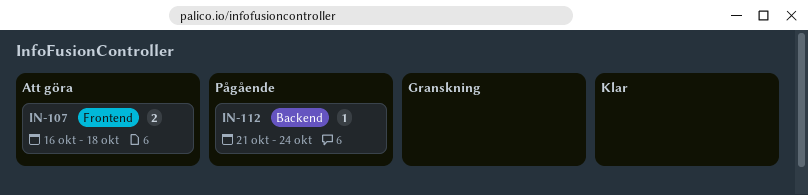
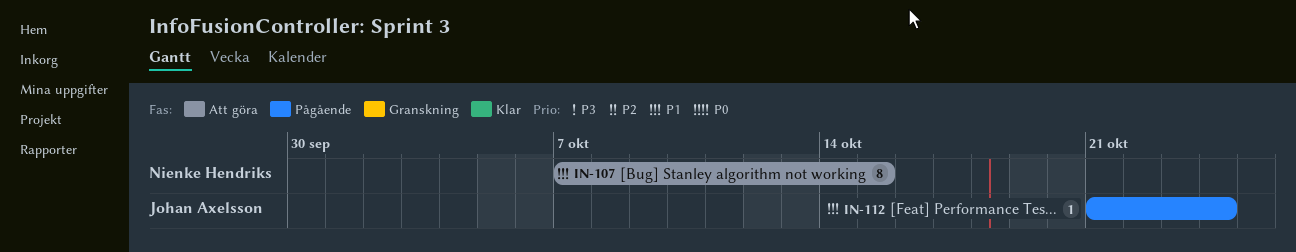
IN-107, estimate: 2 -> 8
IN-107, start: Oct 16 -> Oct 7
IN-107, due: Oct 18 -> Oct 15

